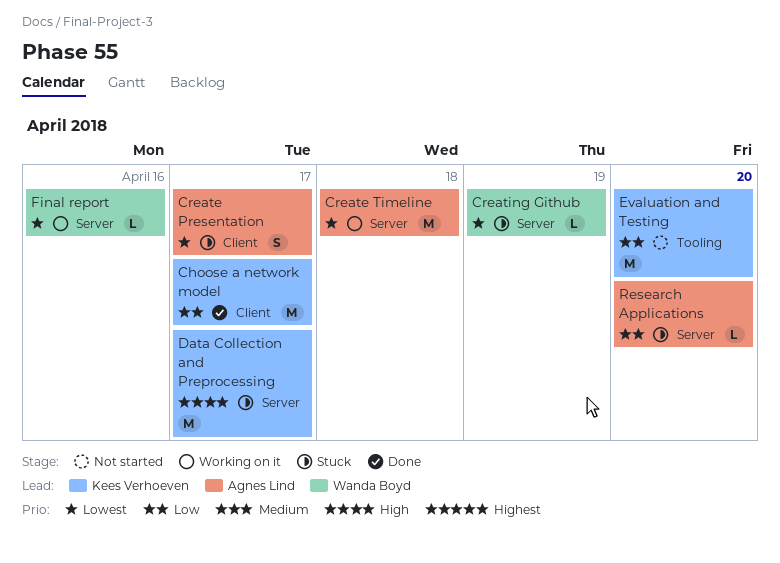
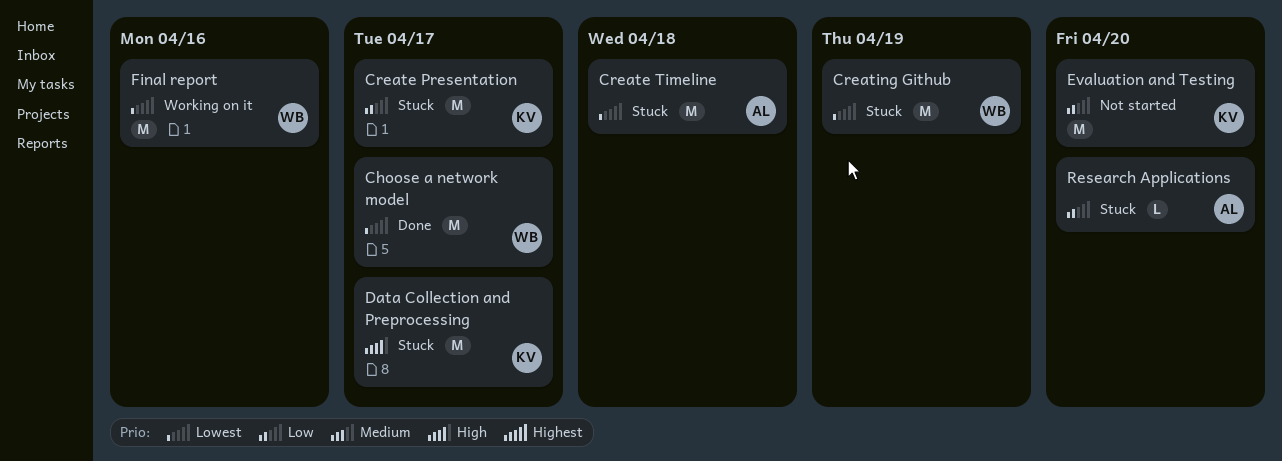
Choose a network model, owner: Kees Verhoeven -> Wanda Boyd
Choose a network model, priority: Low -> Lowest
Create Presentation, owner: Agnes Lind -> Kees Verhoeven
Create Presentation, priority: Lowest -> Low
Create Presentation, estimate: S -> M
Create Timeline, status: Working on it -> Stuck
Creating Github, estimate: L -> M
Final report, estimate: L -> M

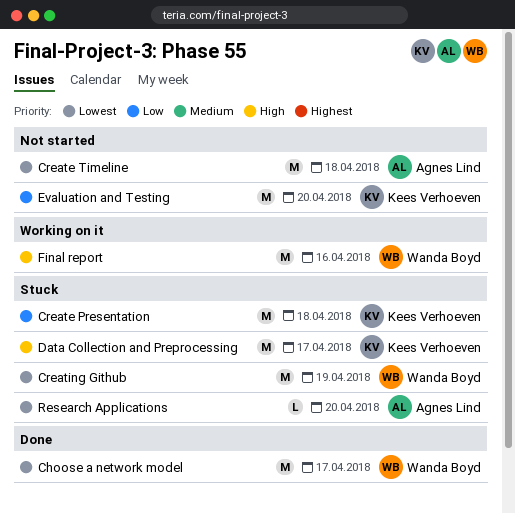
Create Presentation, due: Apr 17 -> Apr 18
Create Timeline, status: Stuck -> Not started
Final report, priority: Lowest -> High
Research Applications, priority: Low -> Lowest

